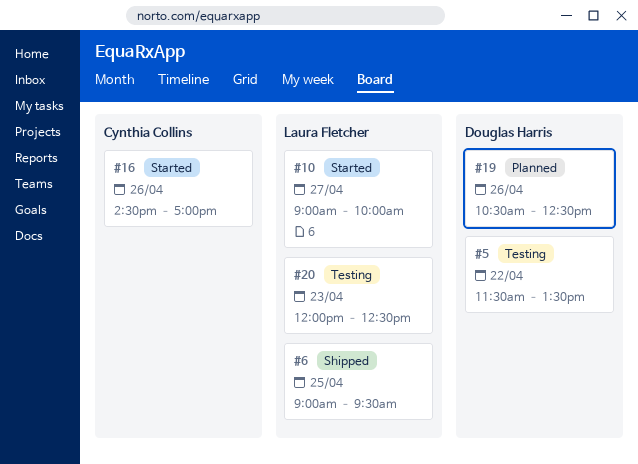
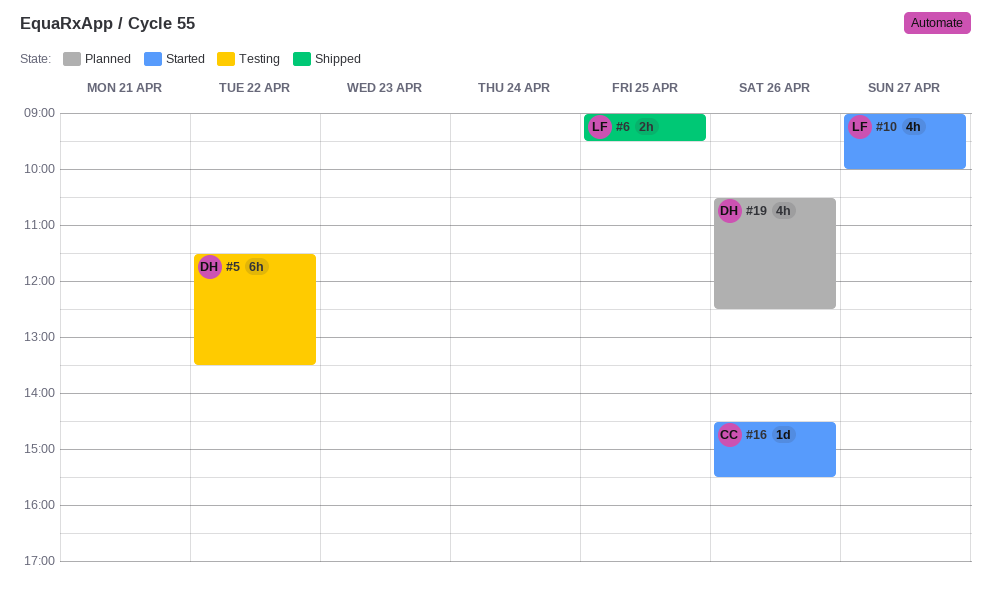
#16, ends: 17:00 -> 15:30
#20: present -> none

